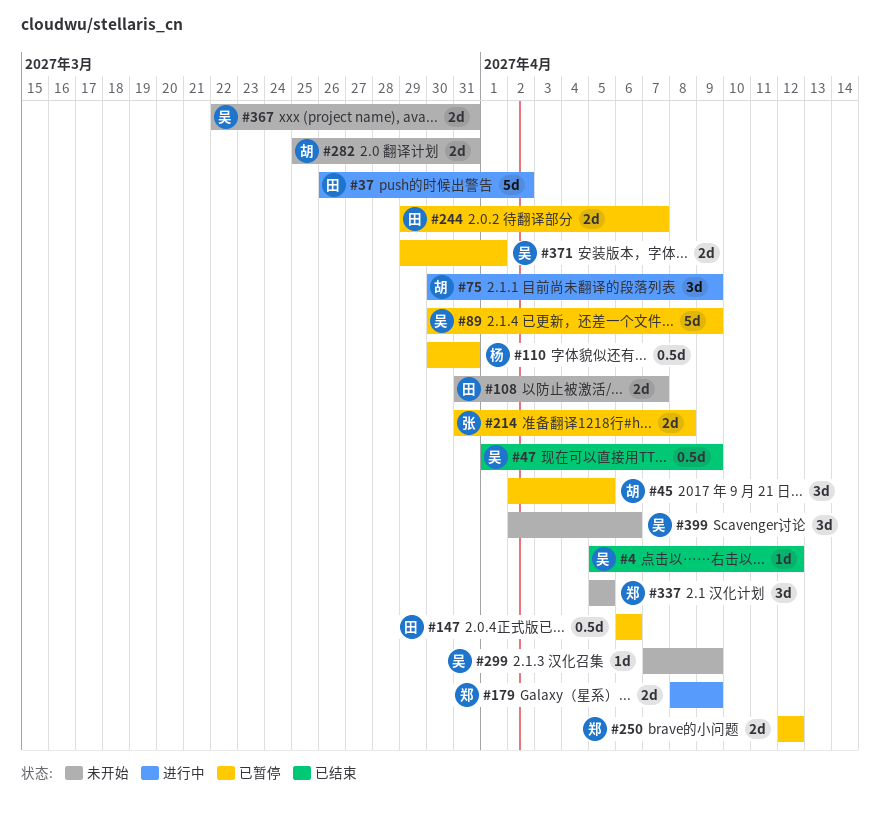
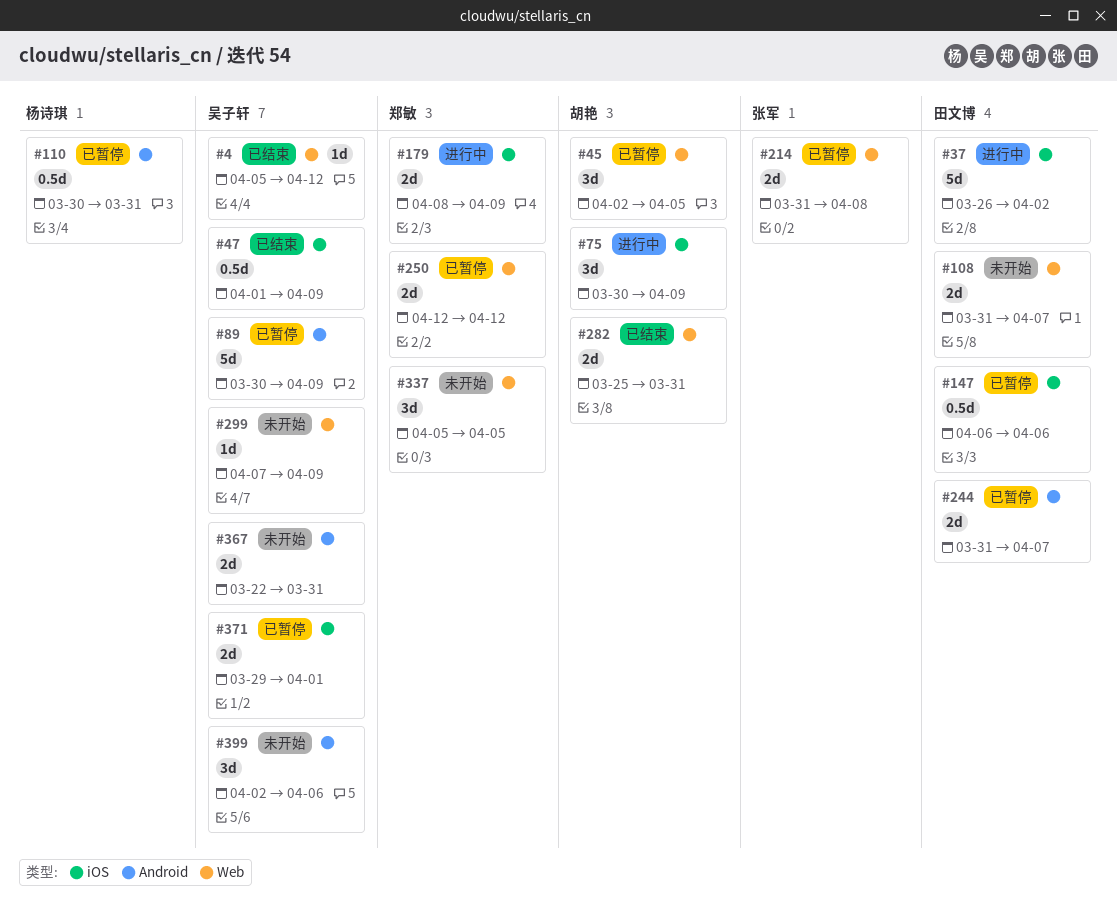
#244, start: Mar 29 -> Mar 31
#282, status: 未开始 -> 已结束

